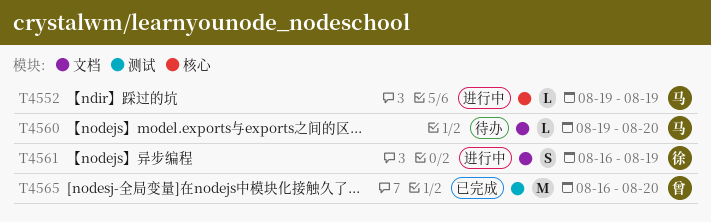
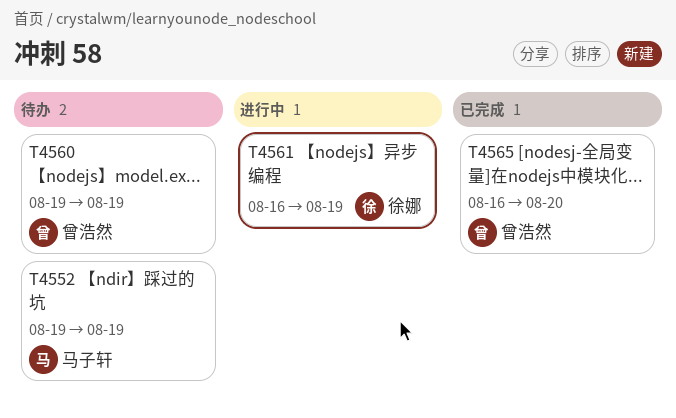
T4552, status: 进行中 -> 待办
T4560, owner: 马子轩 -> 曾浩然
T4560, due: Aug 20 -> Aug 19

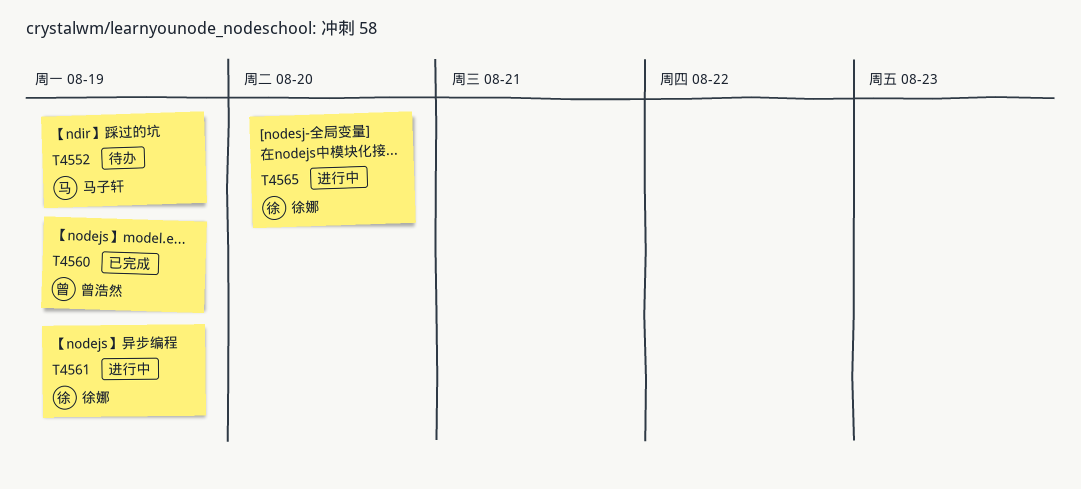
T4560, status: 待办 -> 已完成
T4565, status: 已完成 -> 进行中
T4565, owner: 曾浩然 -> 徐娜

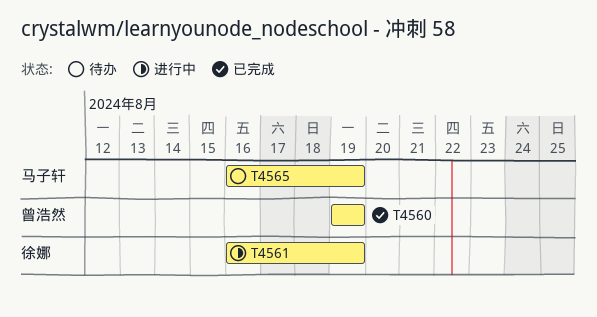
T4552: present -> none
T4565, status: 进行中 -> 待办
T4565, owner: 徐娜 -> 马子轩
T4565, due: Aug 20 -> Aug 19

